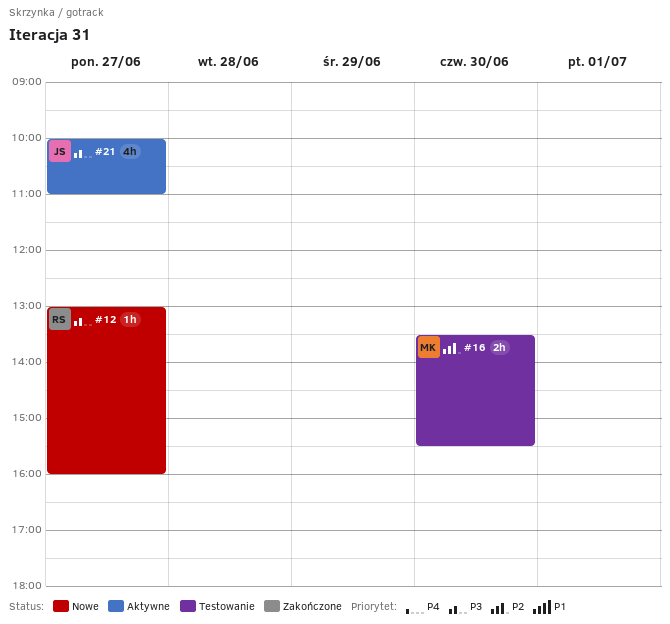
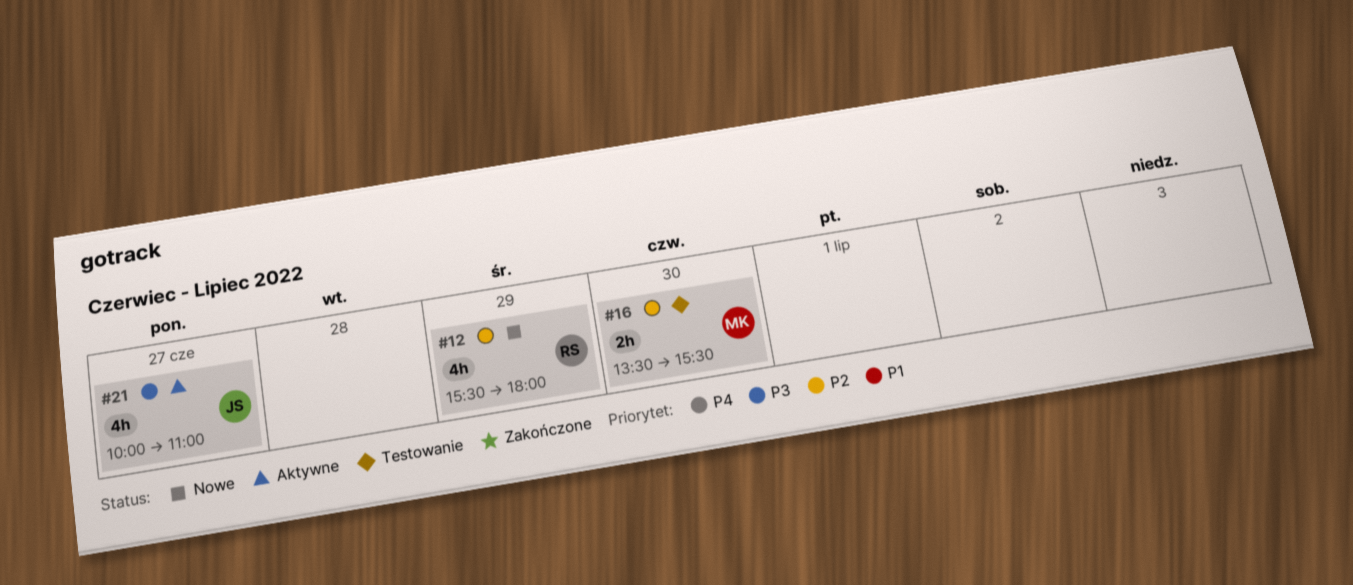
#12, priority: P3 -> P2
#12, estimate: 1h -> 4h
#12, day: Jun 27 -> Jun 29
#12, begins: 13:00 -> 15:30
#12, ends: 16:00 -> 18:00

